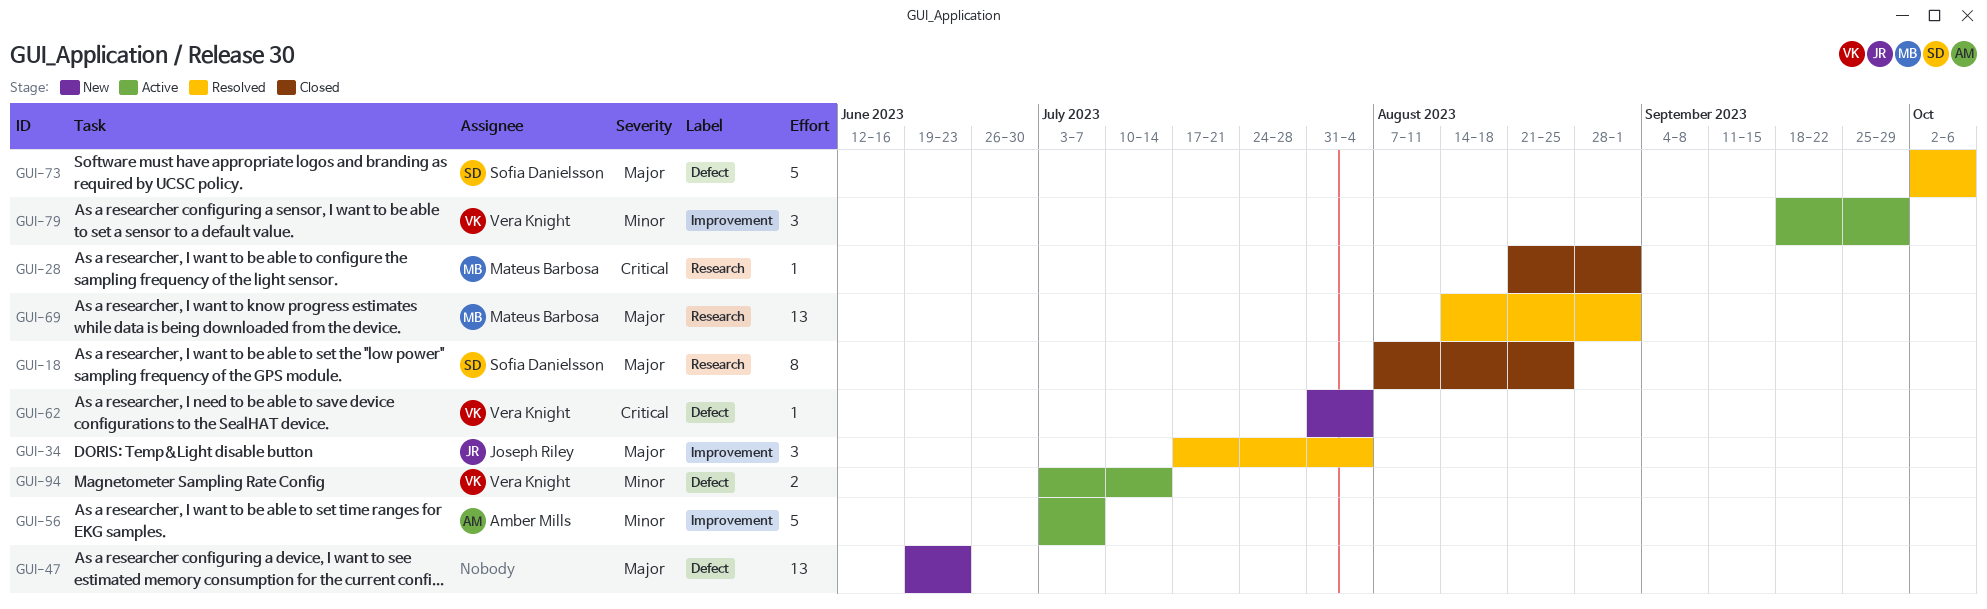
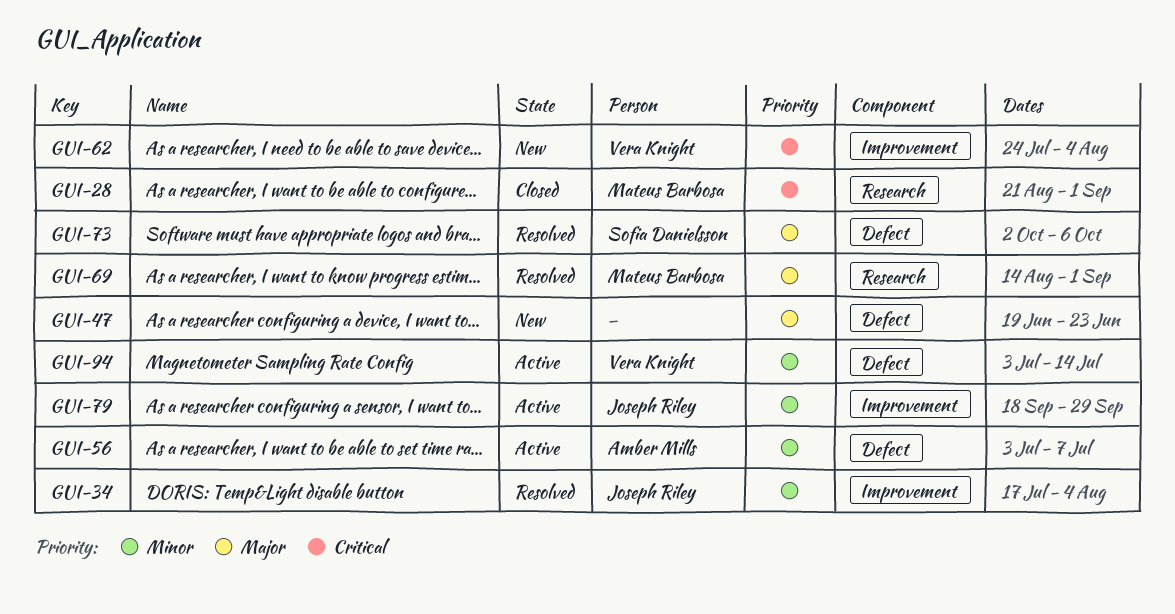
GUI-18: present -> none
GUI-34, priority: Major -> Minor
GUI-56, label: Improvement -> Defect
GUI-62, label: Defect -> Improvement
GUI-62, start: Jul 31 -> Jul 24
GUI-79, owner: Vera Knight -> Joseph Riley

